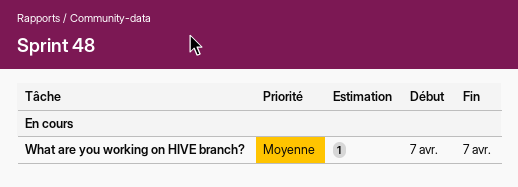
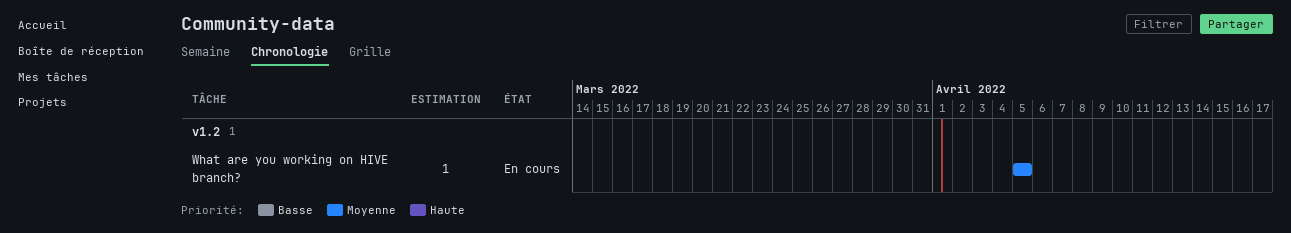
What are you working on HIVE branch?, start: Apr 7 -> Apr 5
What are you working on HIVE branch?, due: Apr 7 -> Apr 5

